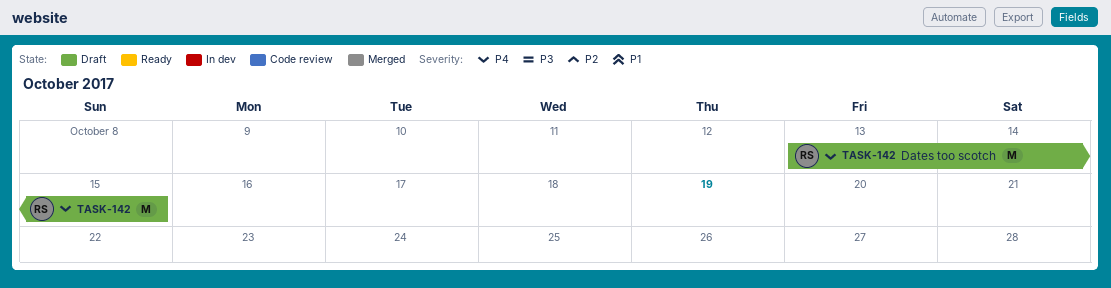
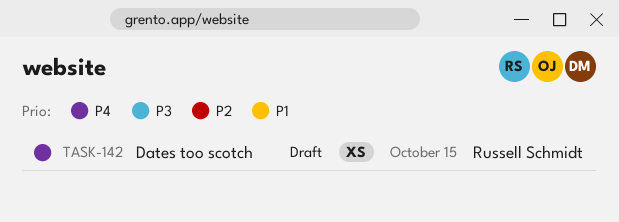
TASK-142, estimate: M -> XS

